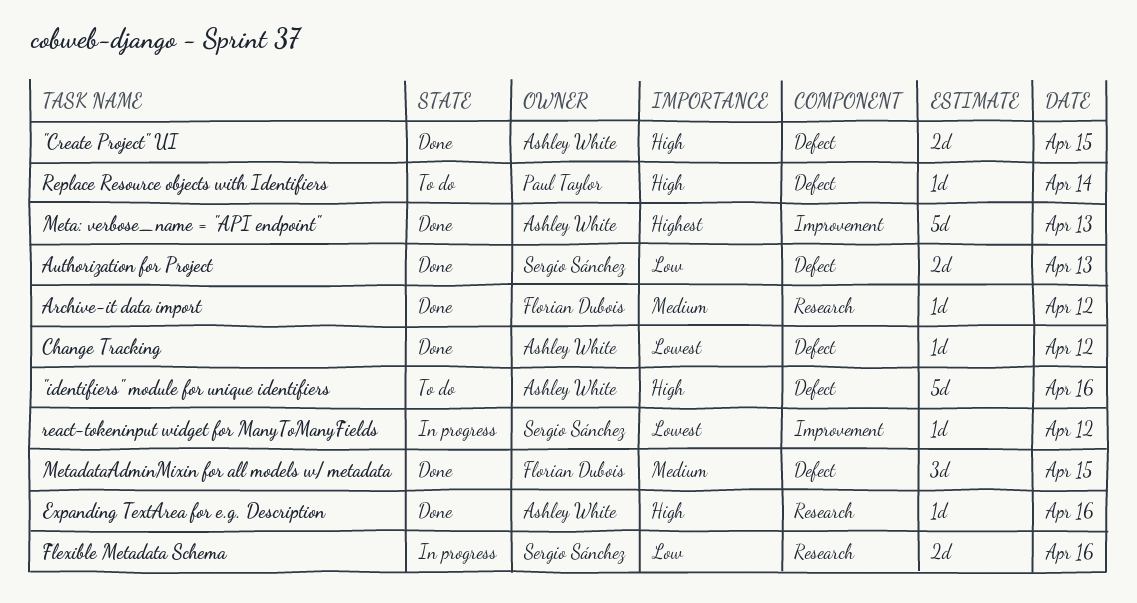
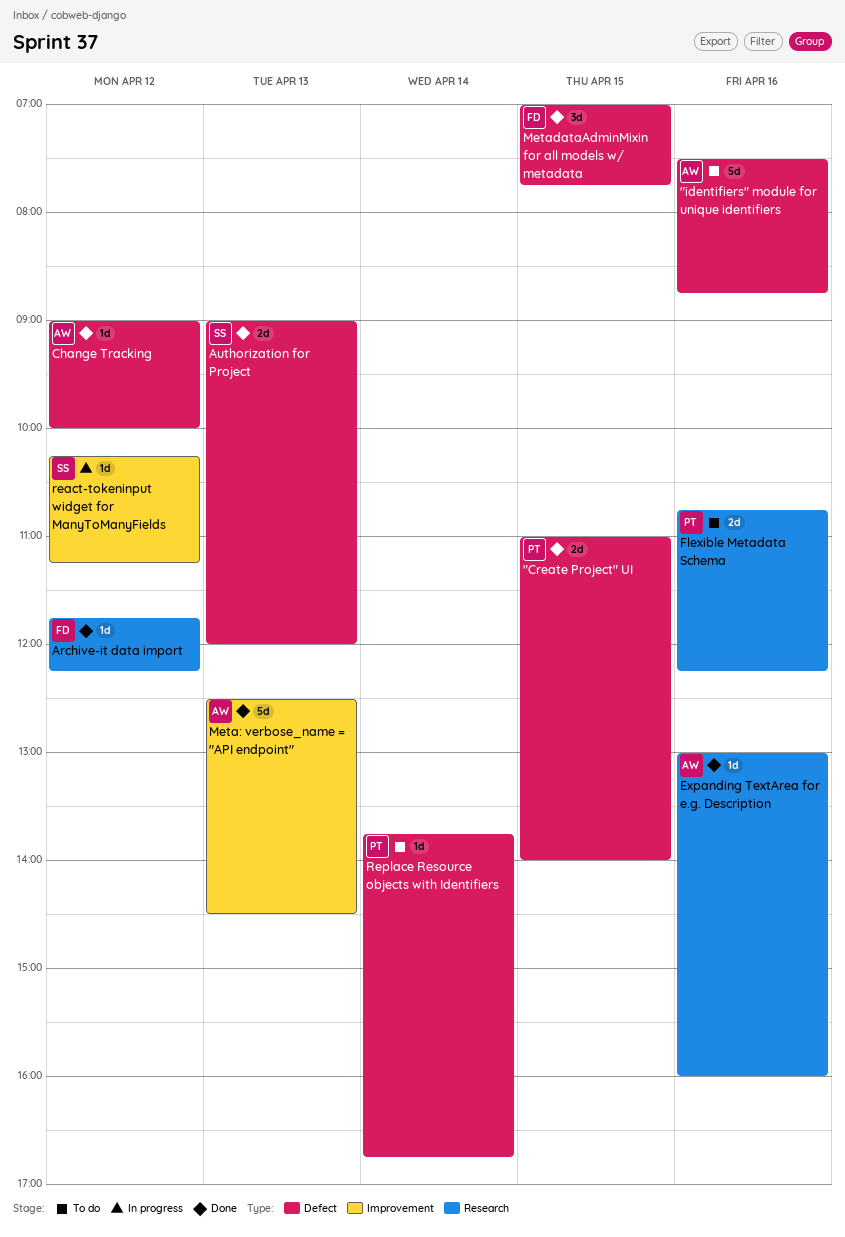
"Create Project" UI, owner: Ashley White -> Paul Taylor
Flexible Metadata Schema, status: In progress -> To do
Flexible Metadata Schema, owner: Sergio Sánchez -> Paul Taylor

